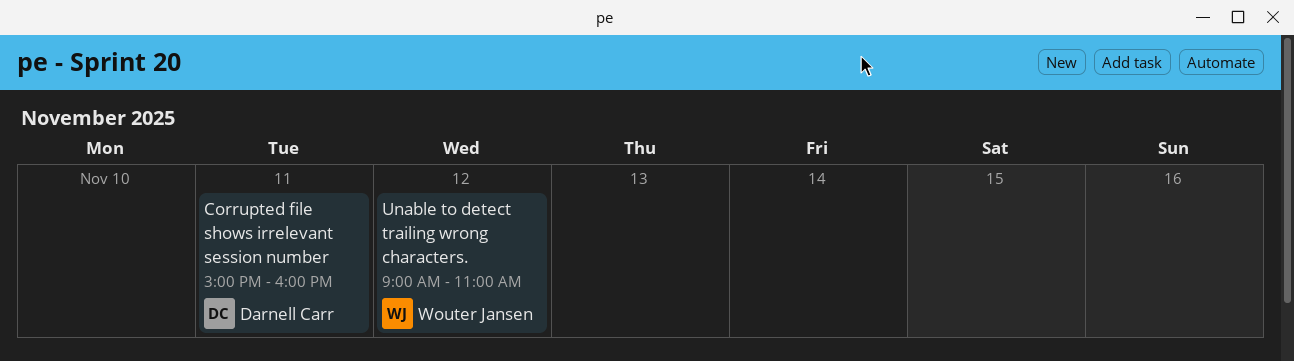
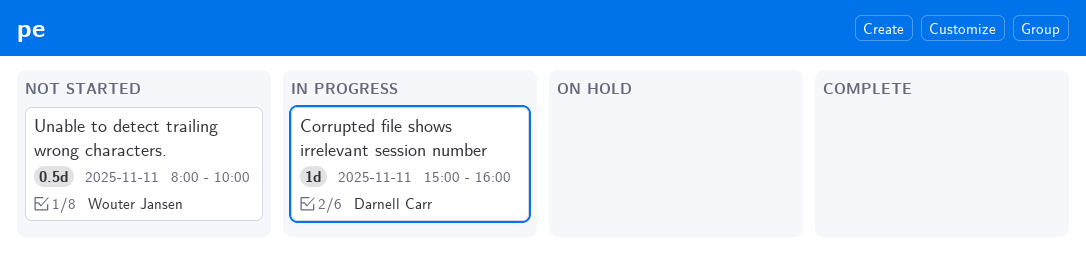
Unable to detect trailing wrong characters., day: Nov 12 -> Nov 11
Unable to detect trailing wrong characters., begins: 09:00 -> 08:00
Unable to detect trailing wrong characters., ends: 11:00 -> 10:00

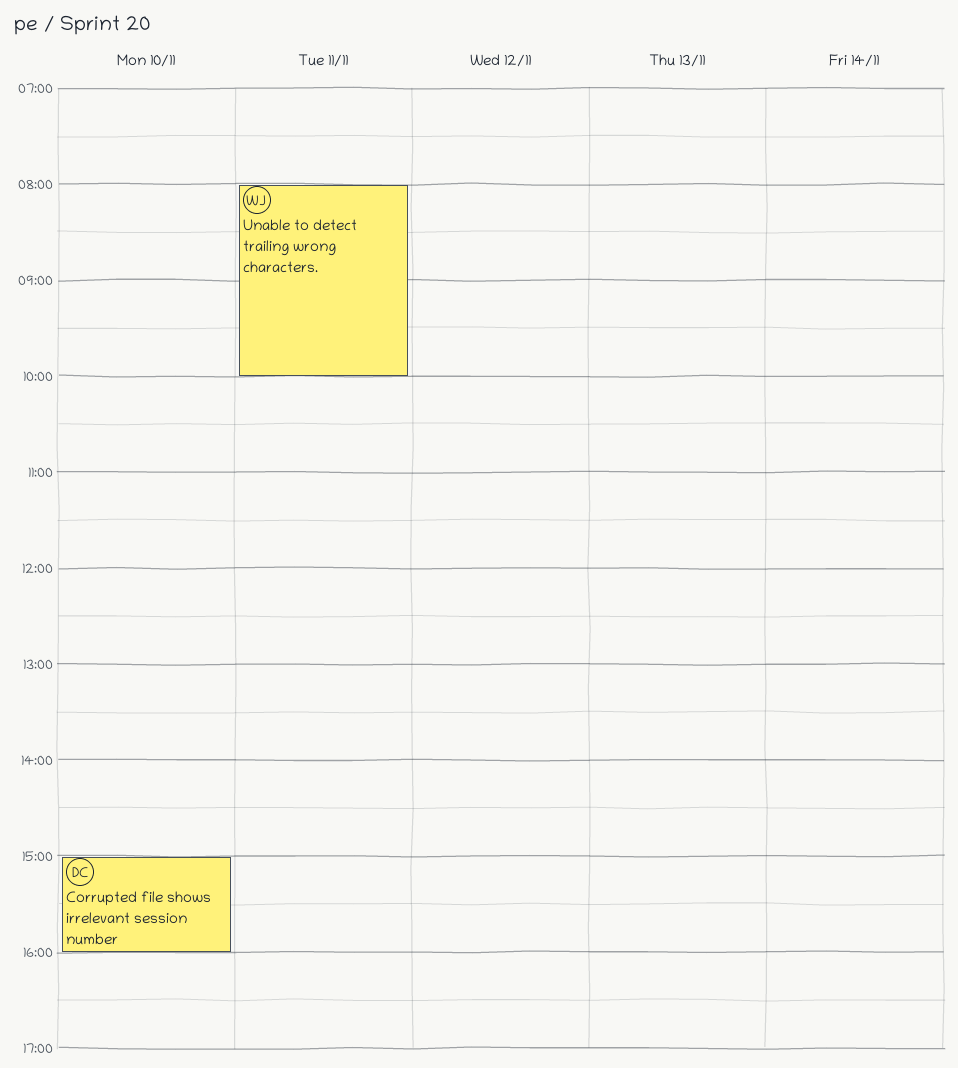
Corrupted file shows irrelevant session number, day: Nov 11 -> Nov 10

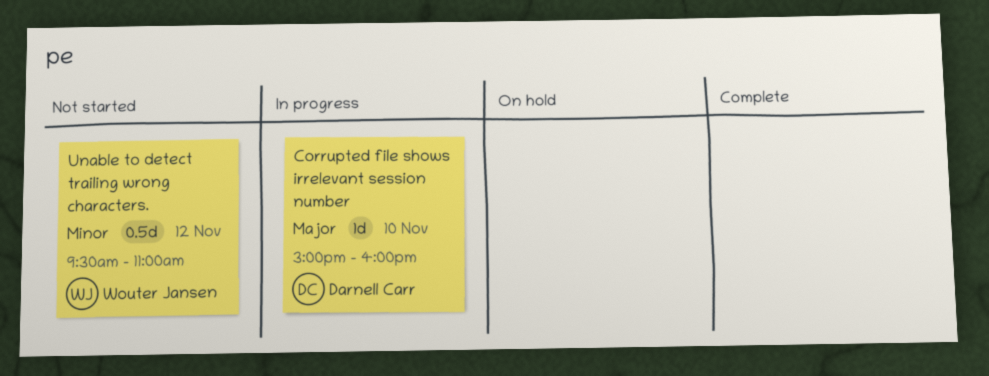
Unable to detect trailing wrong characters., day: Nov 11 -> Nov 12
Unable to detect trailing wrong characters., begins: 08:00 -> 09:30
Unable to detect trailing wrong characters., ends: 10:00 -> 11:00

